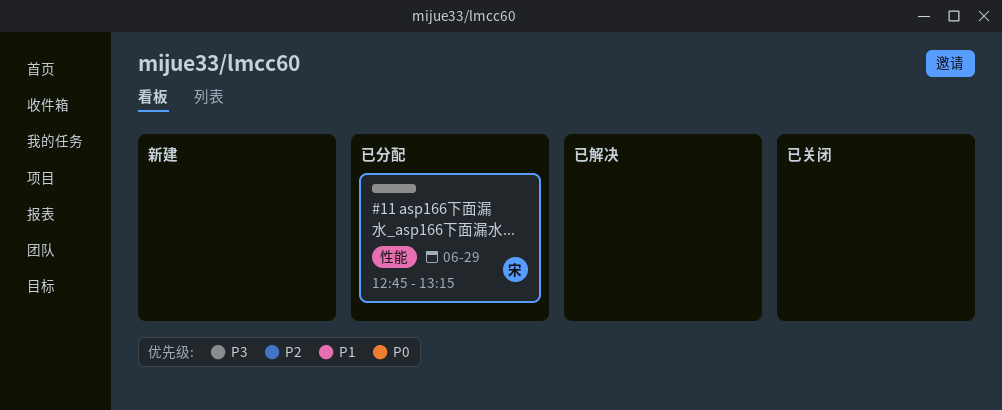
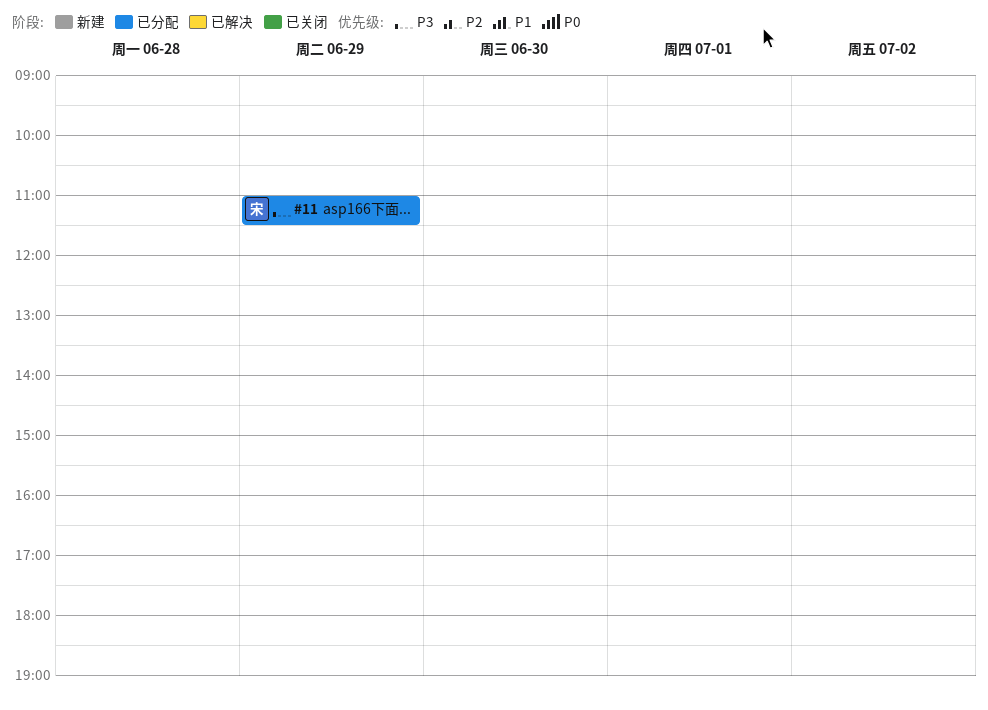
#11, begins: 12:45 -> 11:00
#11, ends: 13:15 -> 11:30

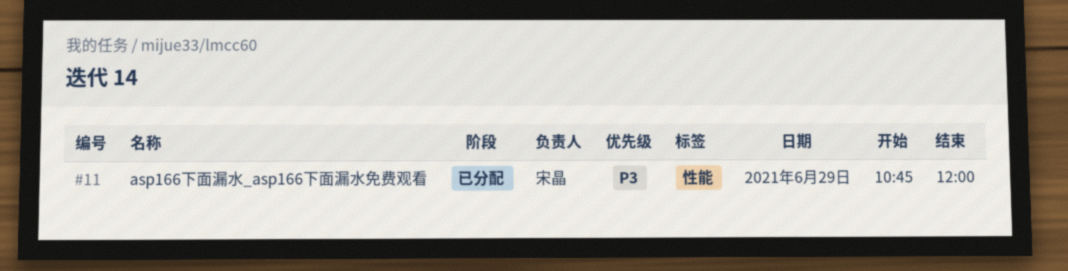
#11, begins: 11:00 -> 10:45
#11, ends: 11:30 -> 12:00

